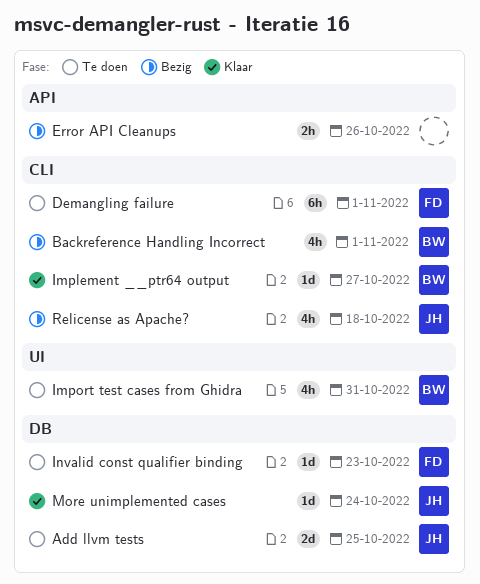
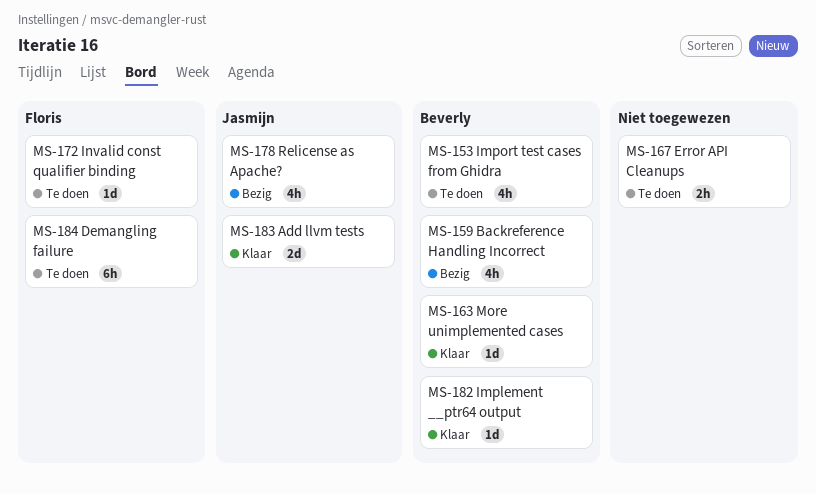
Add llvm tests, status: Te doen -> Klaar
Error API Cleanups, status: Bezig -> Te doen
More unimplemented cases, owner: Jasmijn -> Beverly

